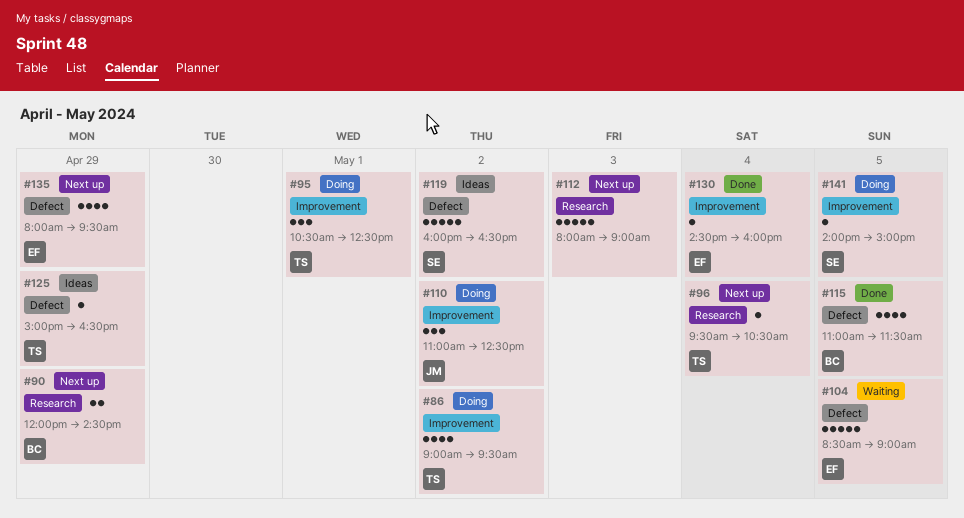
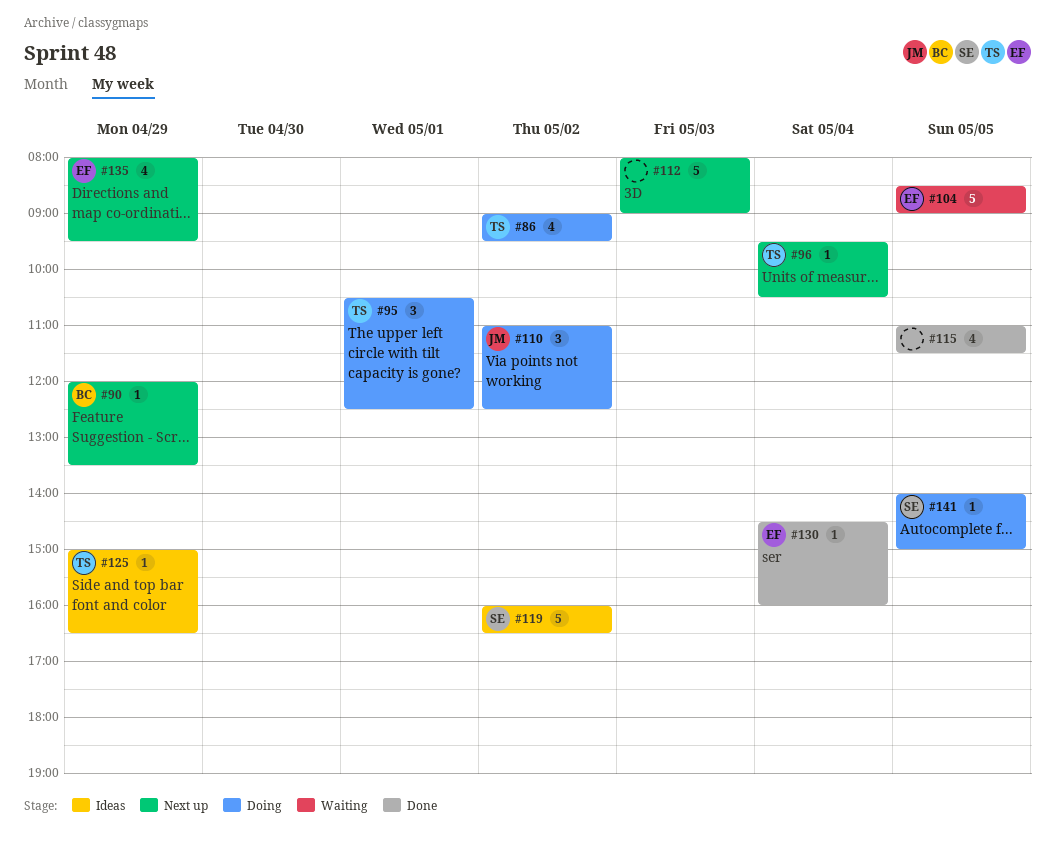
#90, estimate: 2 -> 1
#90, ends: 14:30 -> 13:30
#115, owner: BC -> none

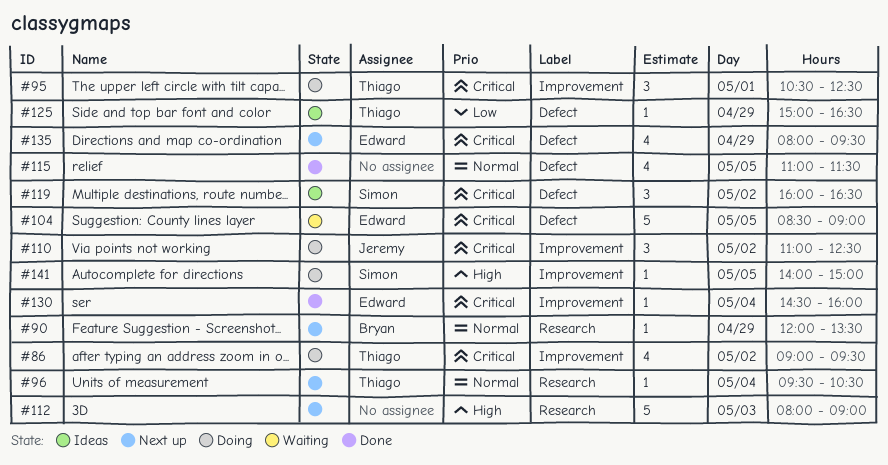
#119, estimate: 5 -> 3

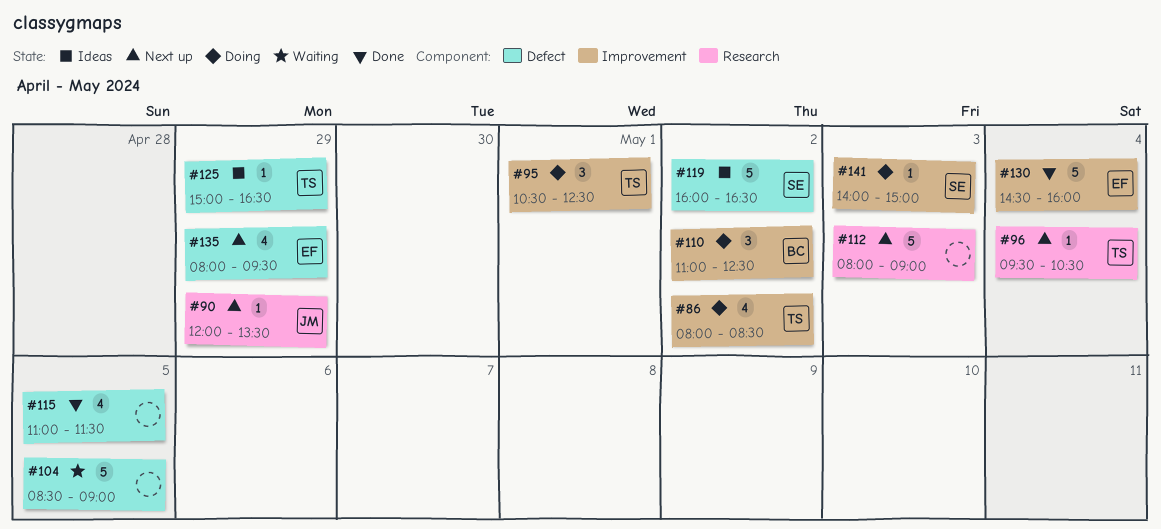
#86, begins: 09:00 -> 08:00
#86, ends: 09:30 -> 08:30
#90, owner: Bryan -> Jeremy
#104, owner: Edward -> none
#110, owner: Jeremy -> Bryan
#119, estimate: 3 -> 5
#130, estimate: 1 -> 5
#141, day: May 5 -> May 3

